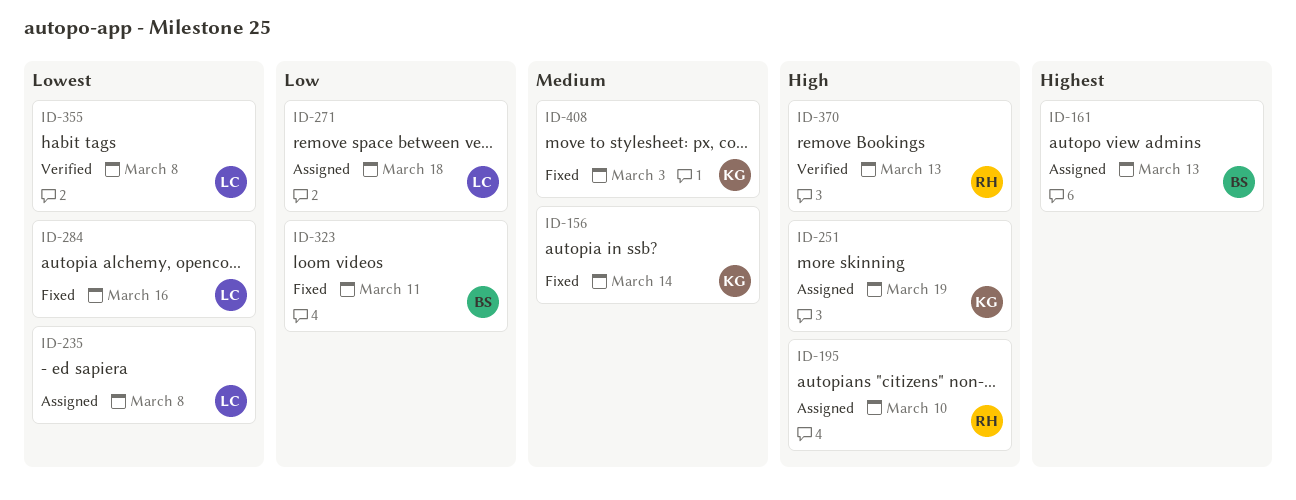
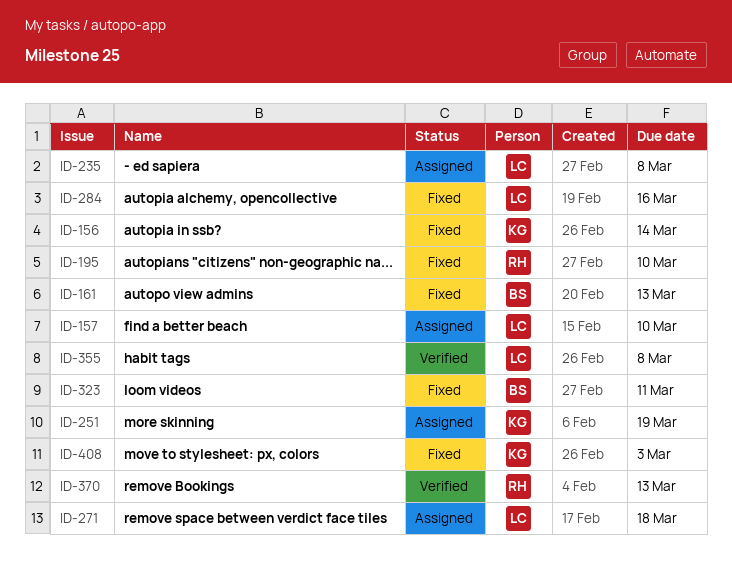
ID-157: none -> present
ID-161, status: Assigned -> Fixed
ID-195, status: Assigned -> Fixed

